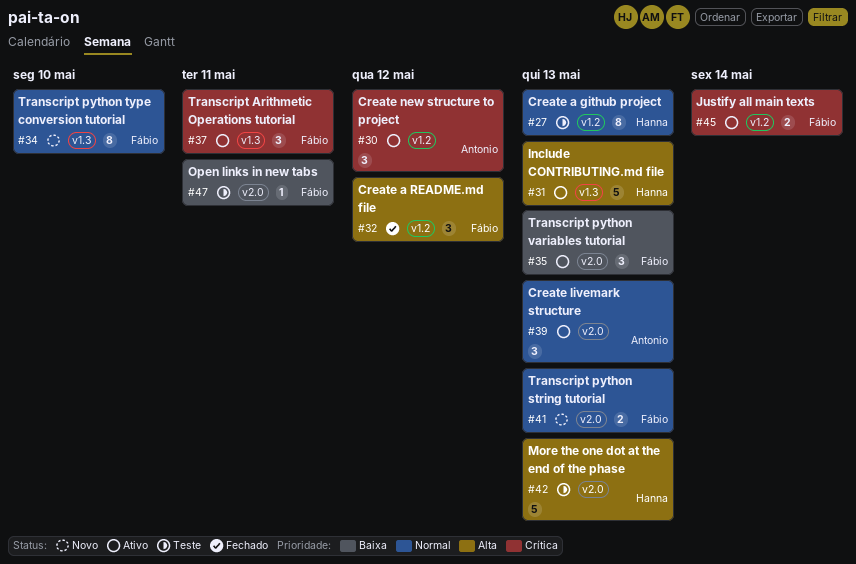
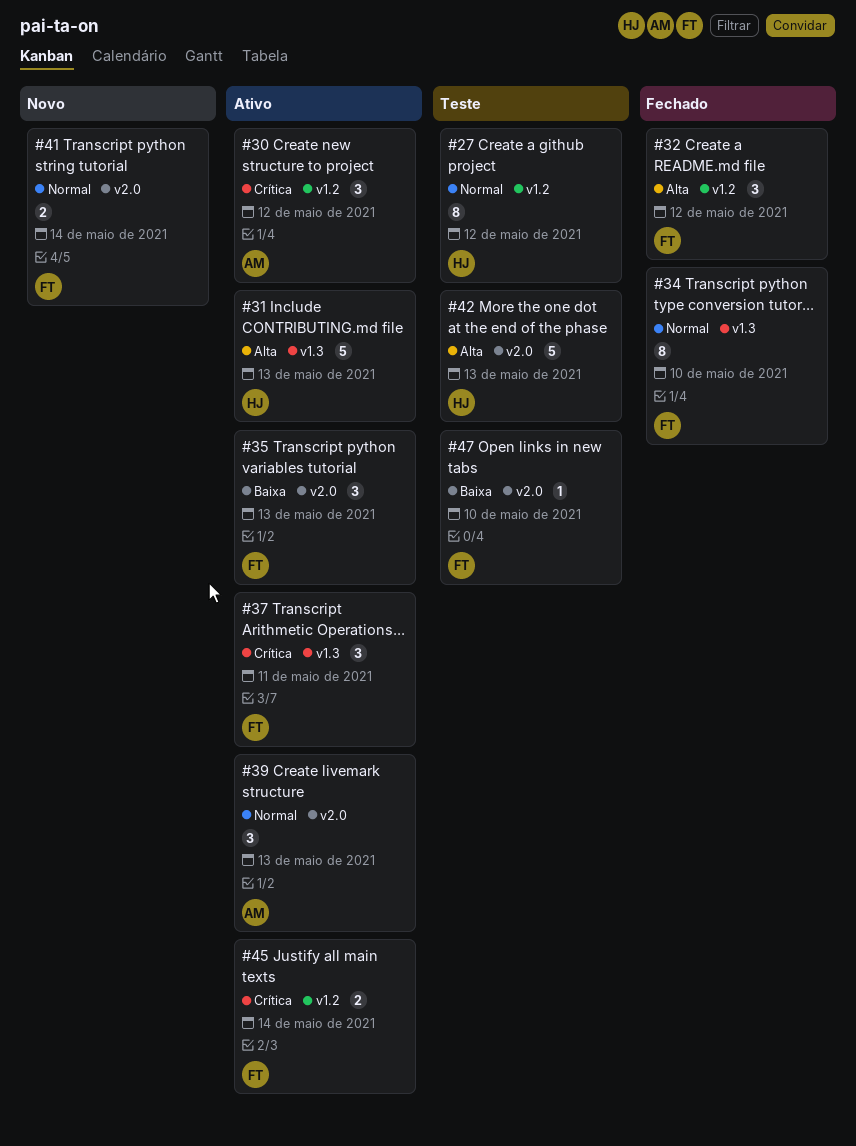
#27, due: May 13 -> May 12
#34, status: Novo -> Fechado
#41, due: May 13 -> May 14
#47, due: May 11 -> May 10

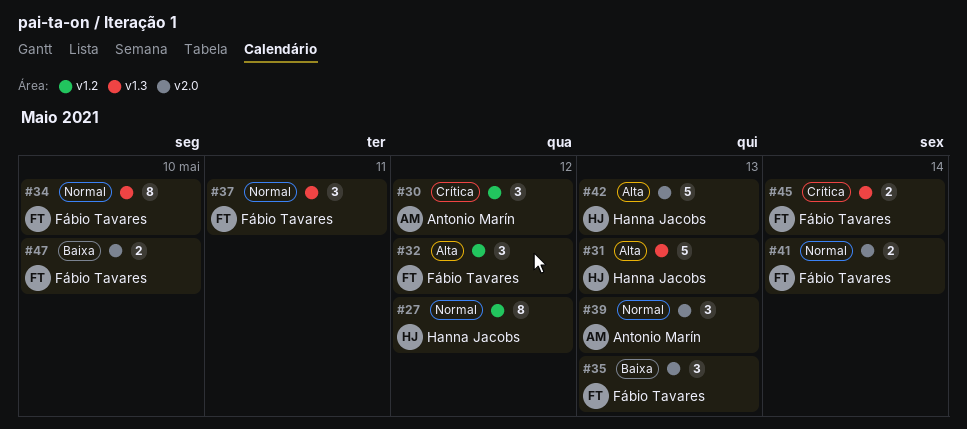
#37, priority: Crítica -> Normal
#45, label: v1.2 -> v1.3
#47, estimate: 1 -> 2

